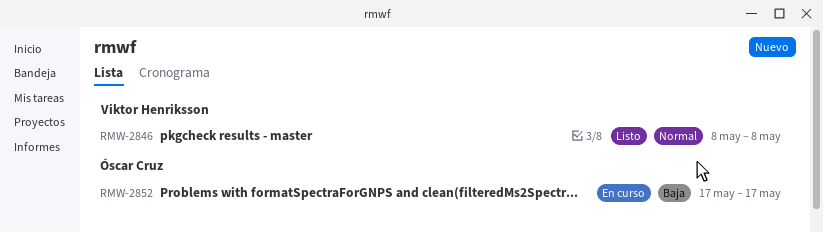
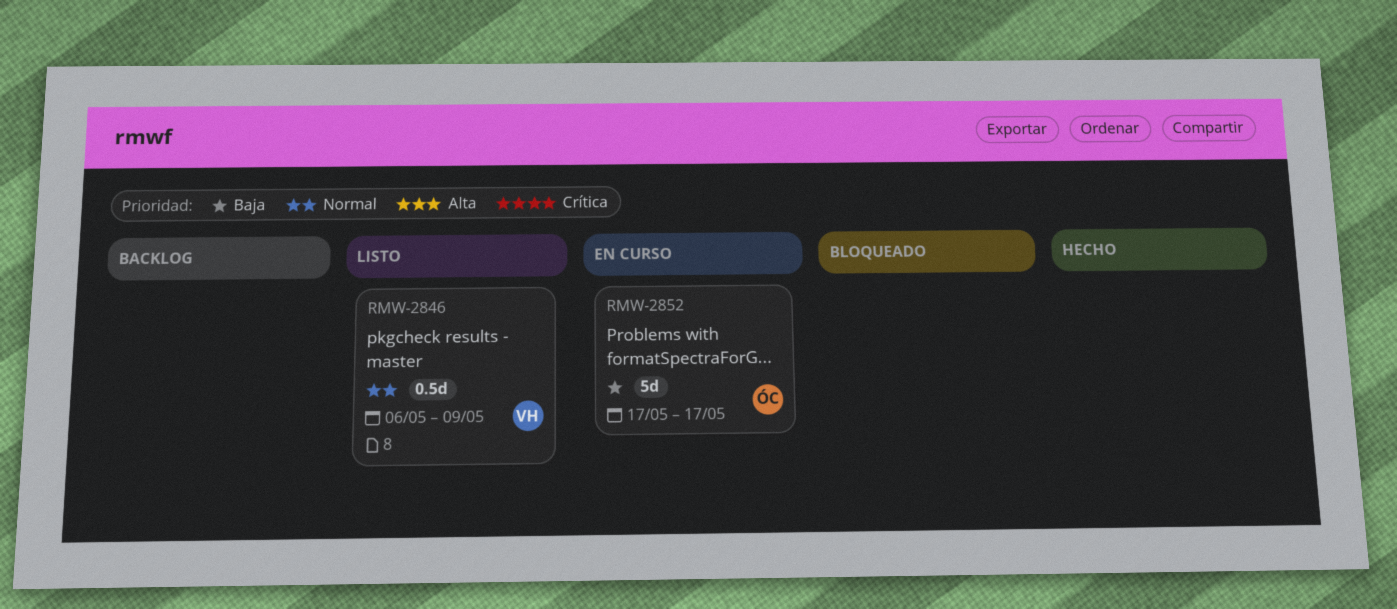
RMW-2846, start: May 8 -> May 6
RMW-2846, due: May 8 -> May 9

